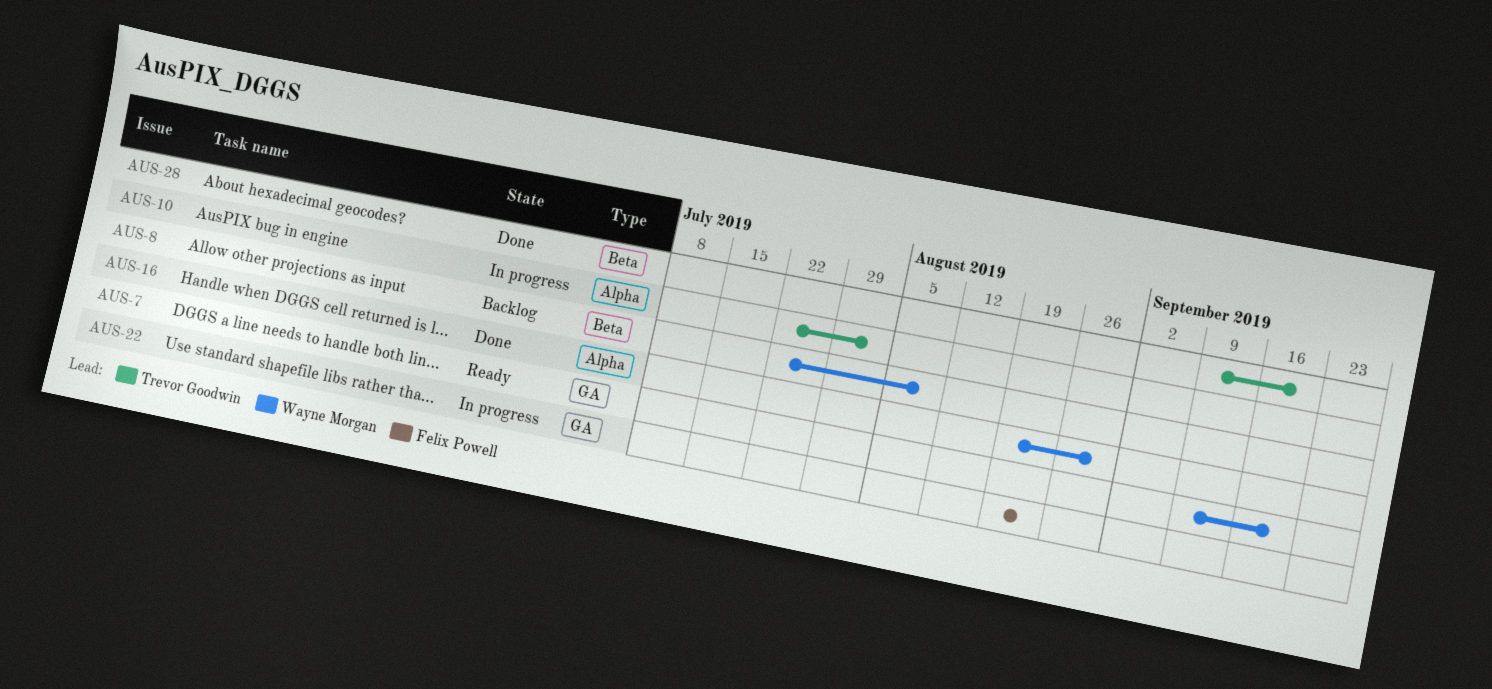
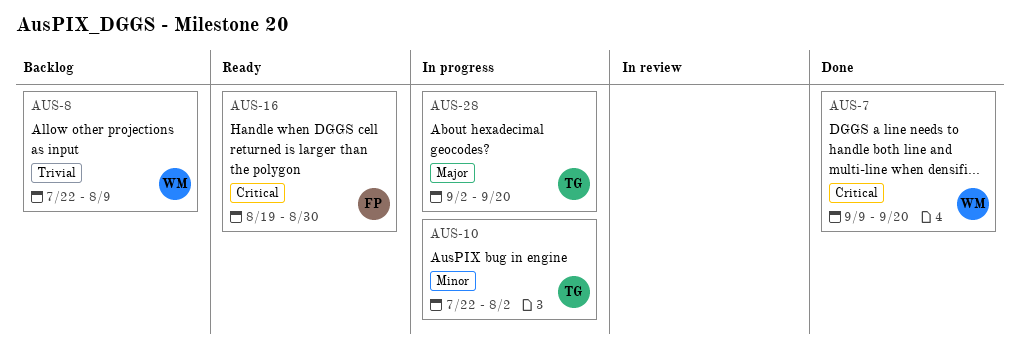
AUS-7, status: Ready -> Done
AUS-16, status: Done -> Ready
AUS-16, owner: Wayne Morgan -> Felix Powell
AUS-22: present -> none
AUS-28, status: Done -> In progress
AUS-28, start: Sep 9 -> Sep 2

